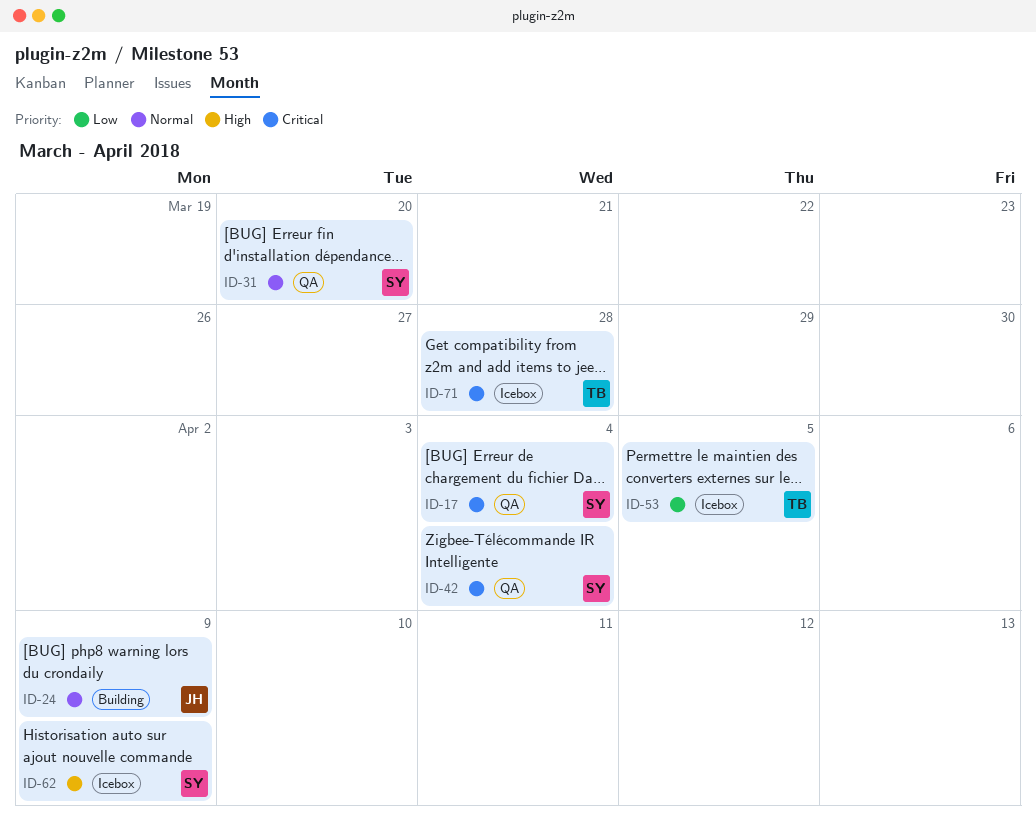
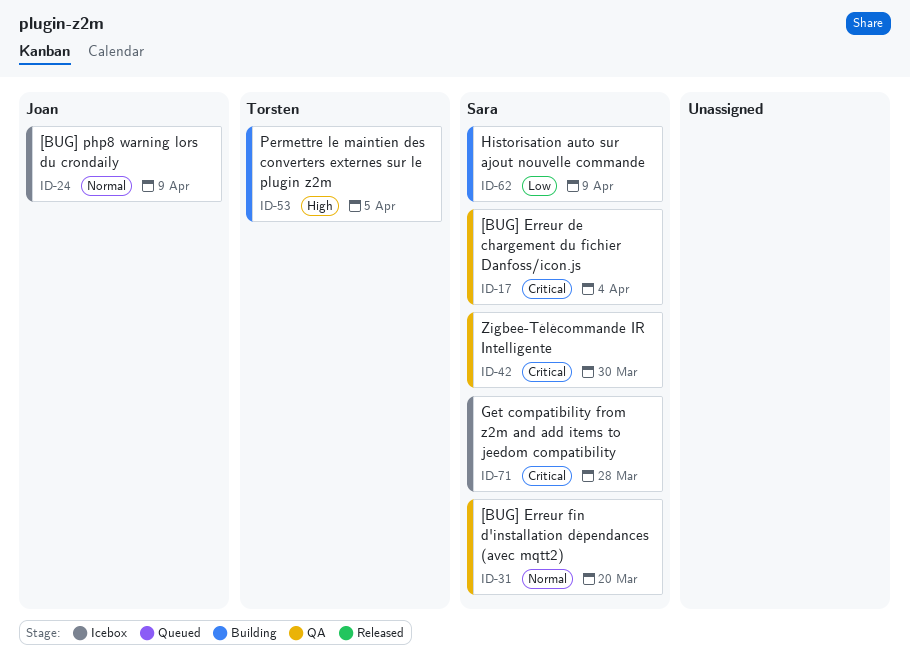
ID-24, status: Building -> Icebox
ID-42, due: Apr 4 -> Mar 30
ID-53, status: Icebox -> Building
ID-53, priority: Low -> High
ID-62, status: Icebox -> Building
ID-62, priority: High -> Low
ID-71, owner: Torsten -> Sara

